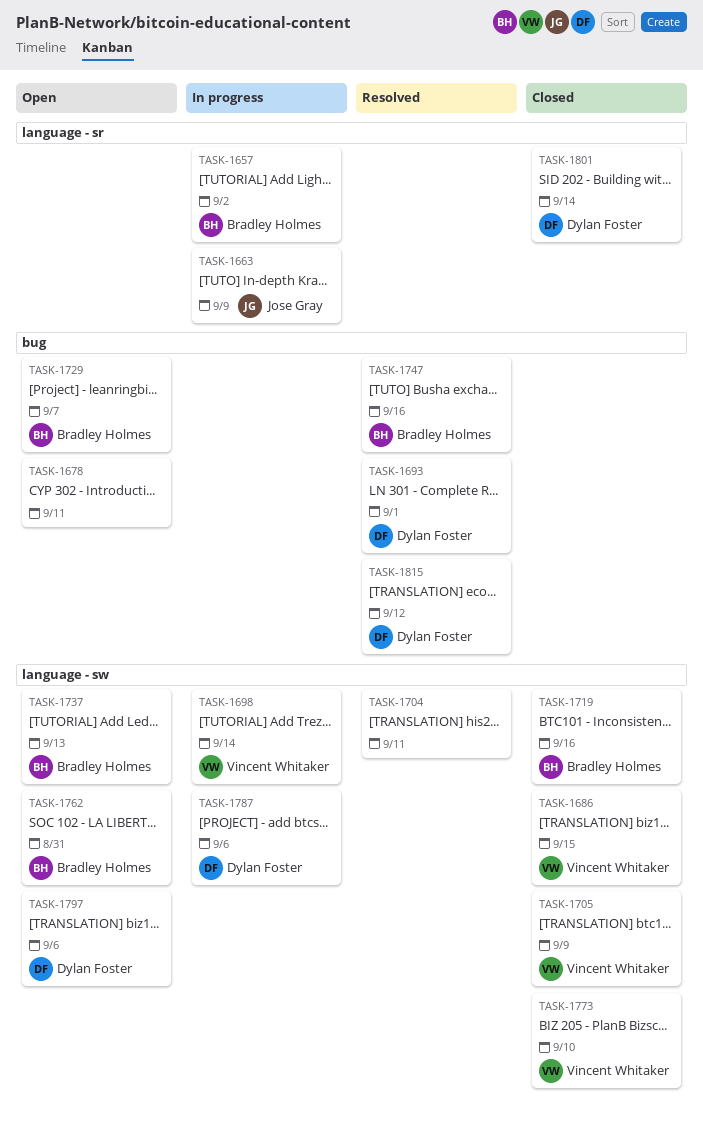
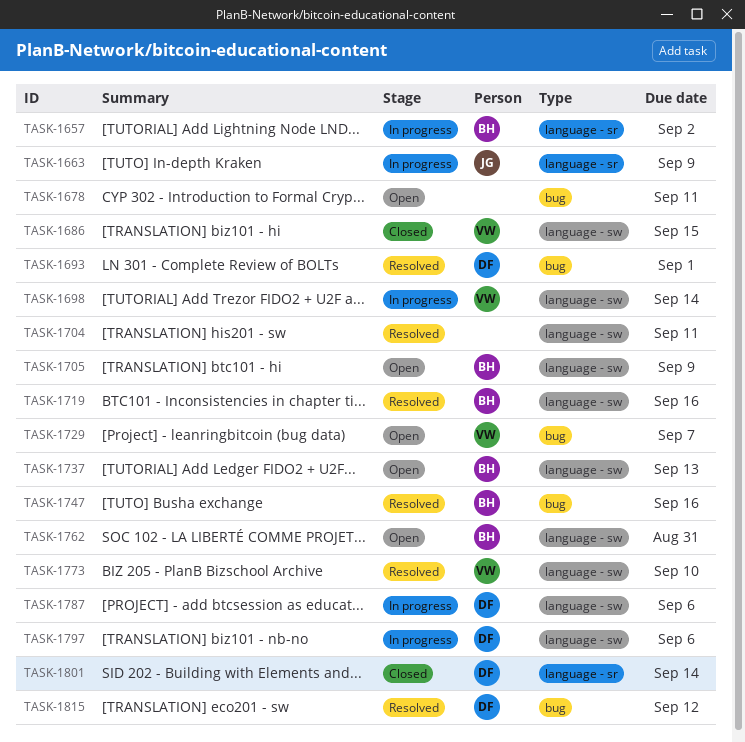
TASK-1705, status: Closed -> Open
TASK-1705, owner: Vincent Whitaker -> Bradley Holmes
TASK-1719, status: Closed -> Resolved
TASK-1729, owner: Bradley Holmes -> Vincent Whitaker
TASK-1773, status: Closed -> Resolved
TASK-1797, status: Open -> In progress

